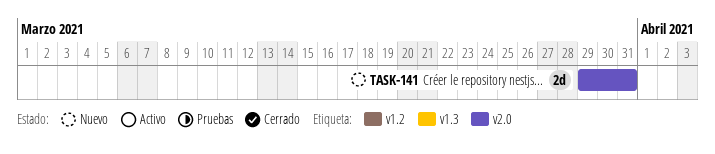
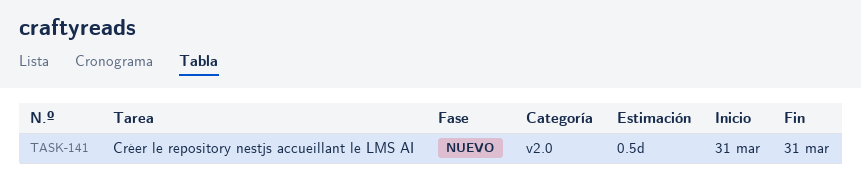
TASK-141, estimate: 2d -> 0.5d
TASK-141, start: Mar 29 -> Mar 31

